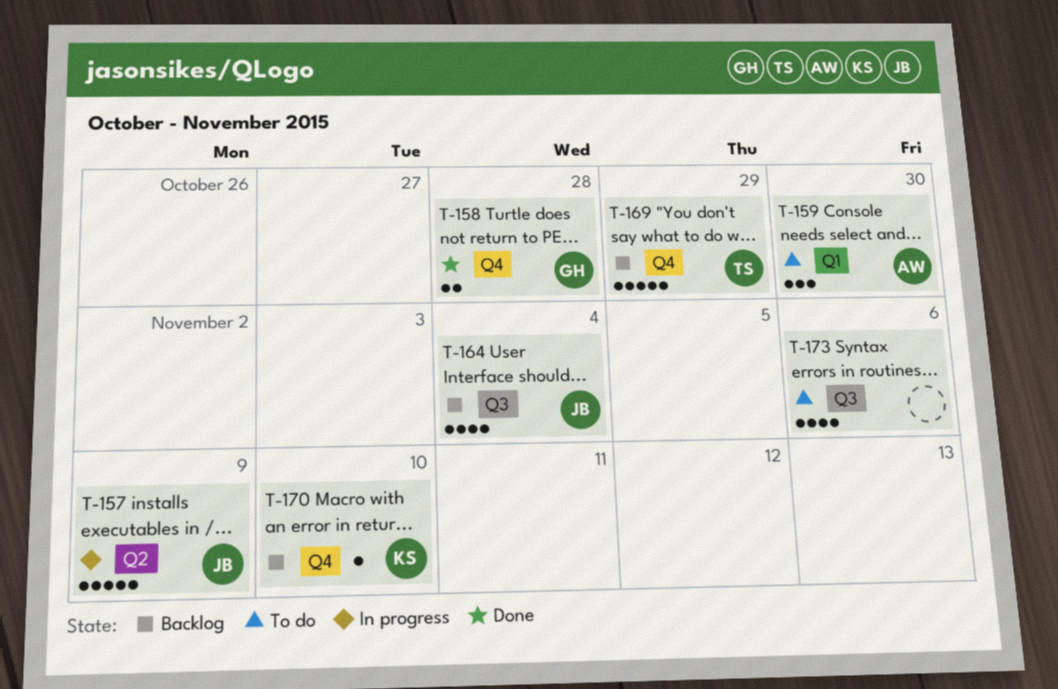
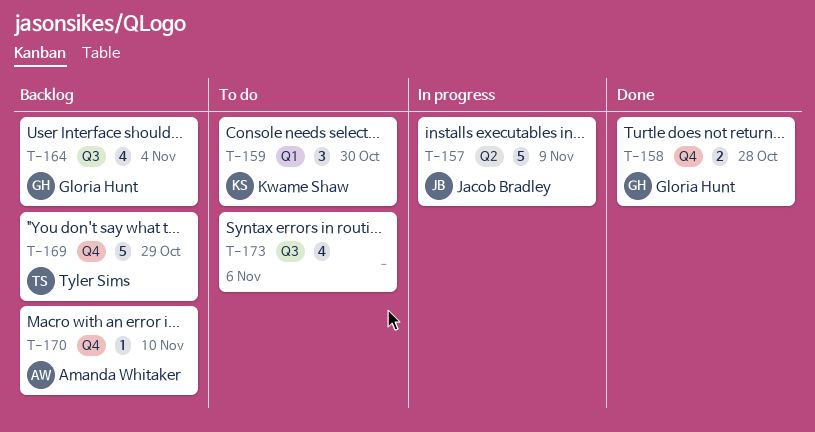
T-159, owner: Amanda Whitaker -> Kwame Shaw
T-164, owner: Jacob Bradley -> Gloria Hunt
T-170, owner: Kwame Shaw -> Amanda Whitaker

